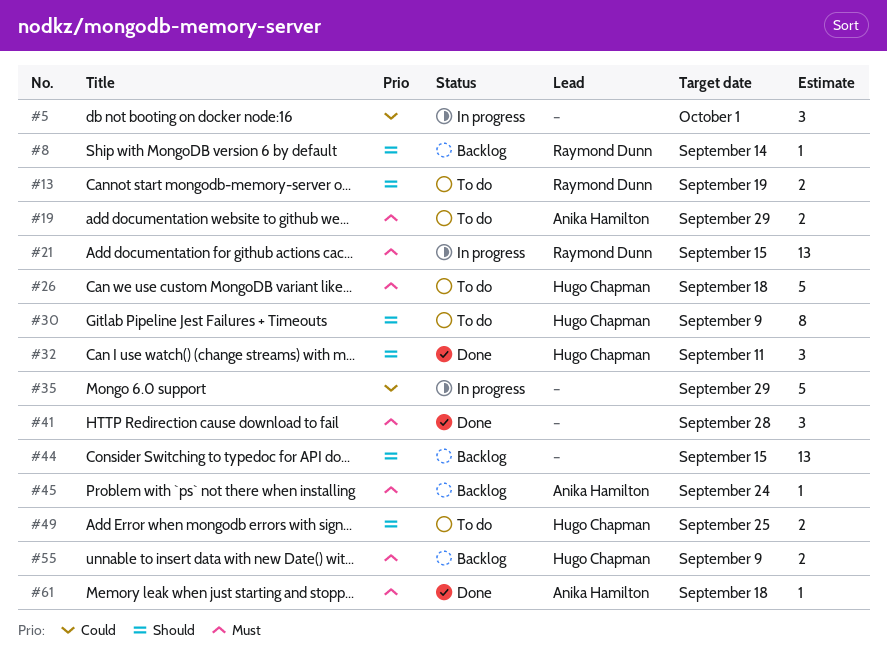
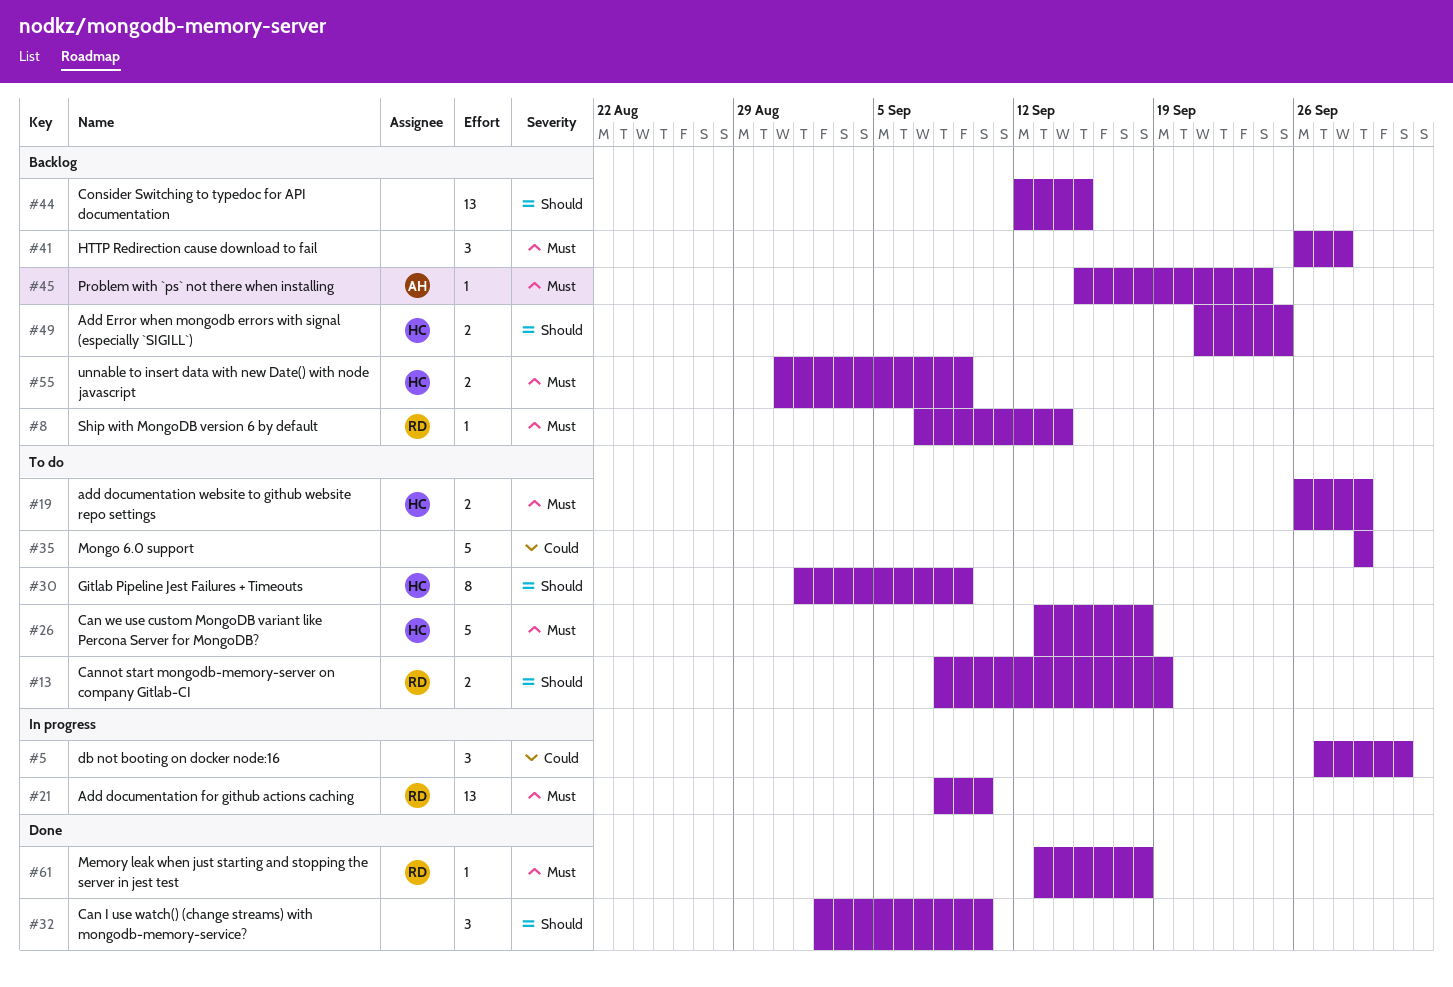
#8, priority: Should -> Must
#19, owner: Anika Hamilton -> Hugo Chapman
#21, due: Sep 15 -> Sep 10
#32, owner: Hugo Chapman -> none
#32, due: Sep 11 -> Sep 10
#35, status: In progress -> To do
#41, status: Done -> Backlog
#49, status: To do -> Backlog
#61, owner: Anika Hamilton -> Raymond Dunn

